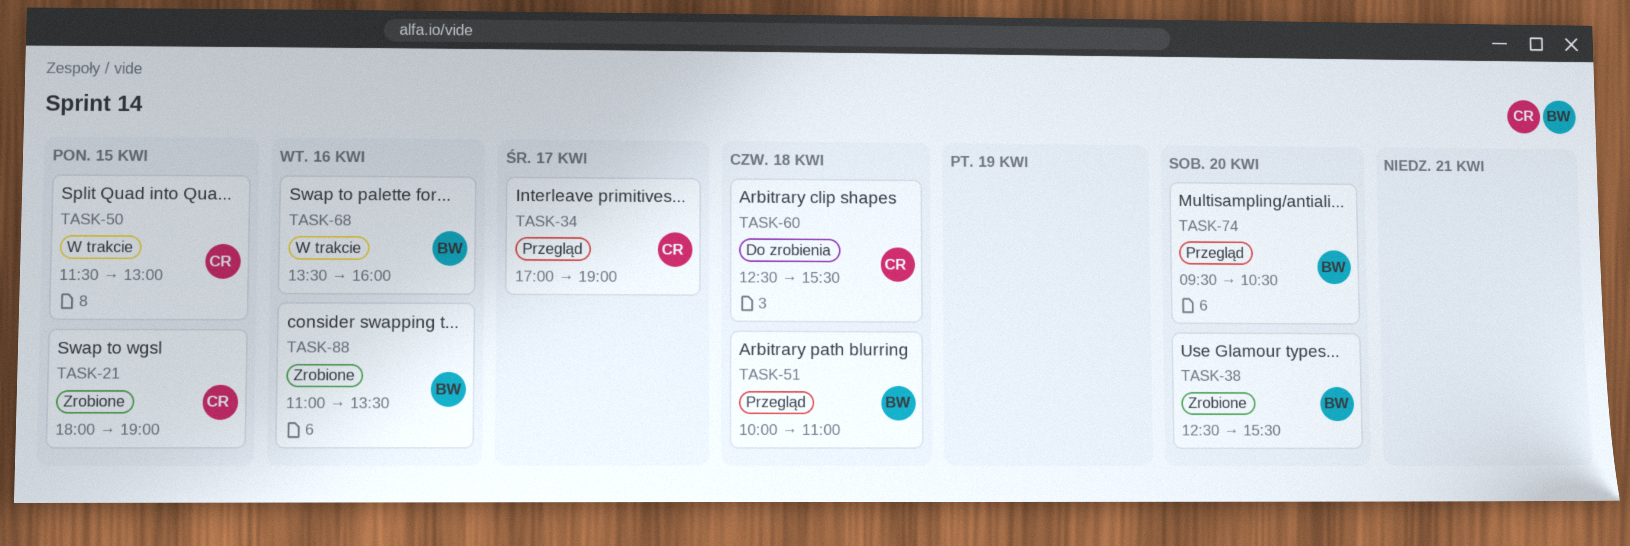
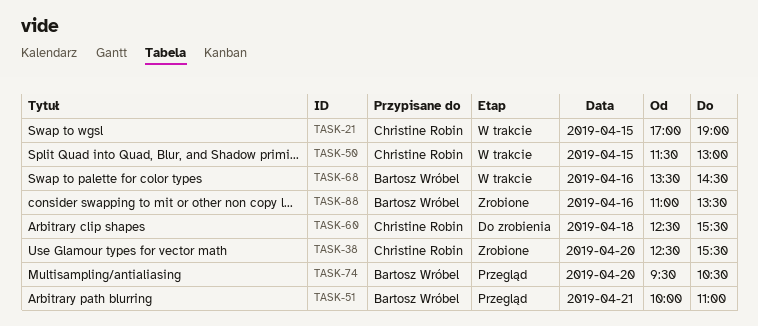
TASK-21, status: Zrobione -> W trakcie
TASK-21, begins: 18:00 -> 17:00
TASK-34: present -> none
TASK-38, owner: Bartosz Wróbel -> Christine Robin
TASK-51, day: Apr 18 -> Apr 21
TASK-68, ends: 16:00 -> 14:30

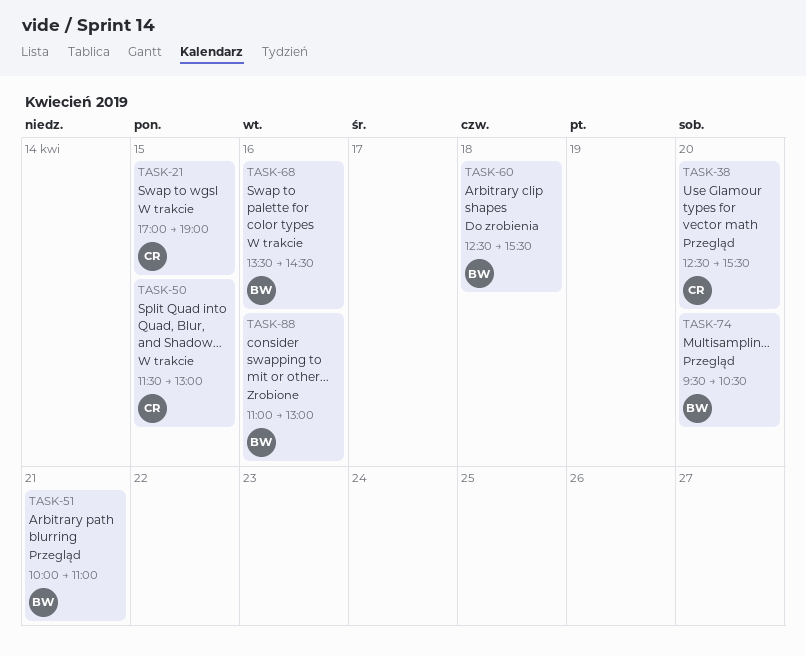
TASK-38, status: Zrobione -> Przegląd
TASK-60, owner: Christine Robin -> Bartosz Wróbel
TASK-88, ends: 13:30 -> 13:00

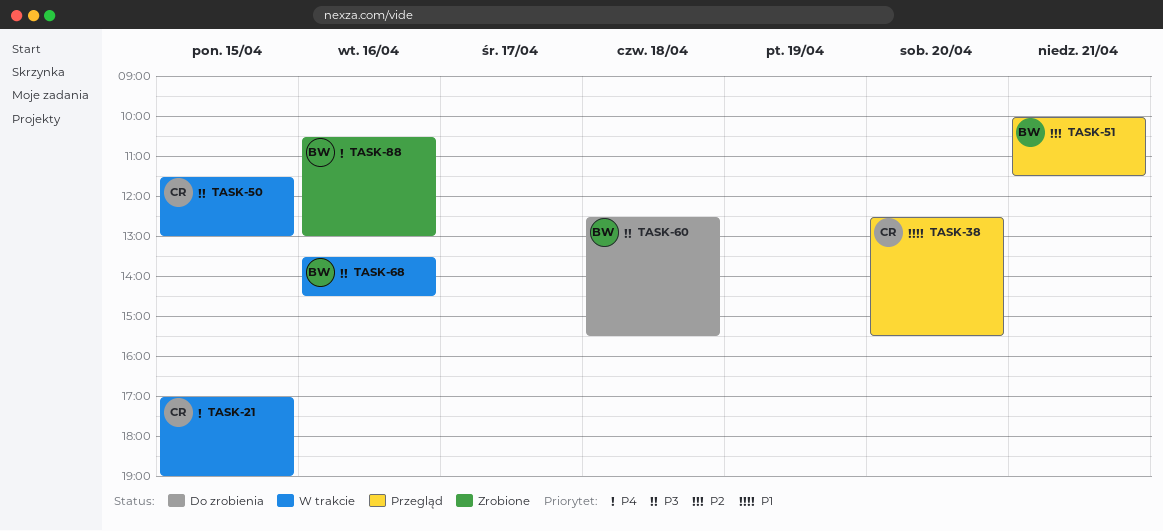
TASK-51, ends: 11:00 -> 11:30
TASK-74: present -> none
TASK-88, begins: 11:00 -> 10:30

